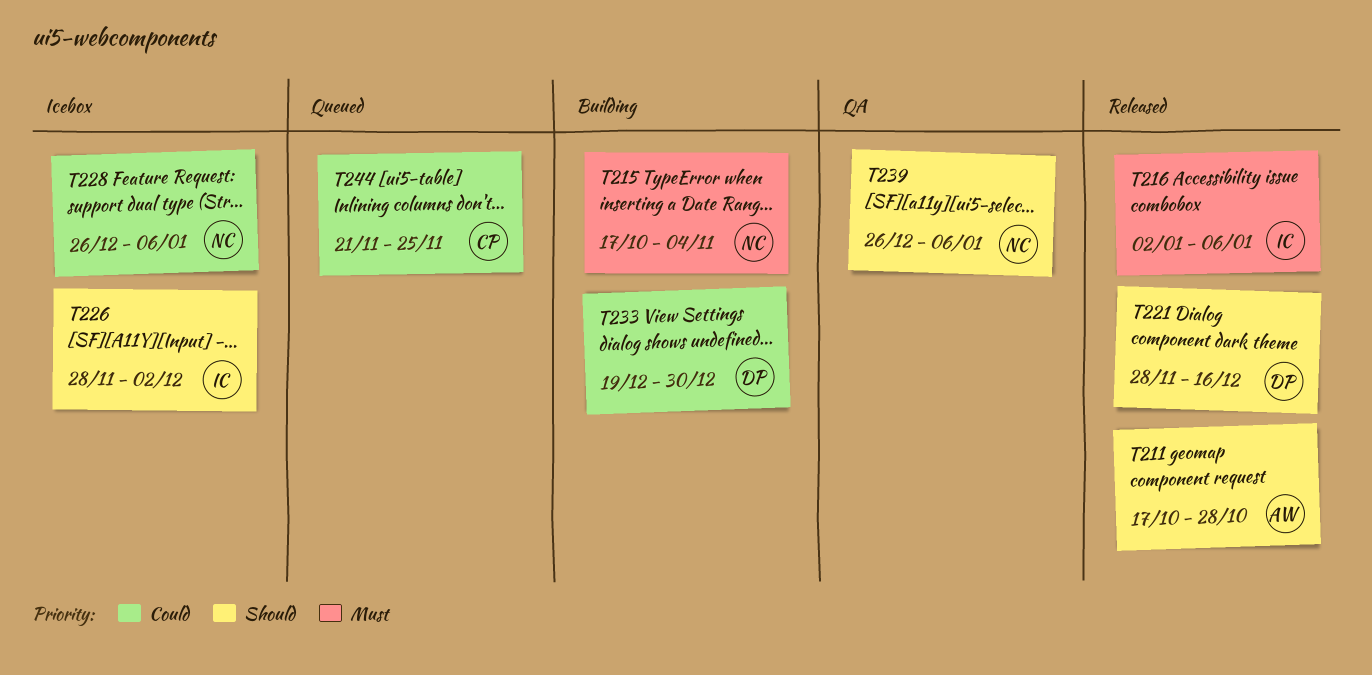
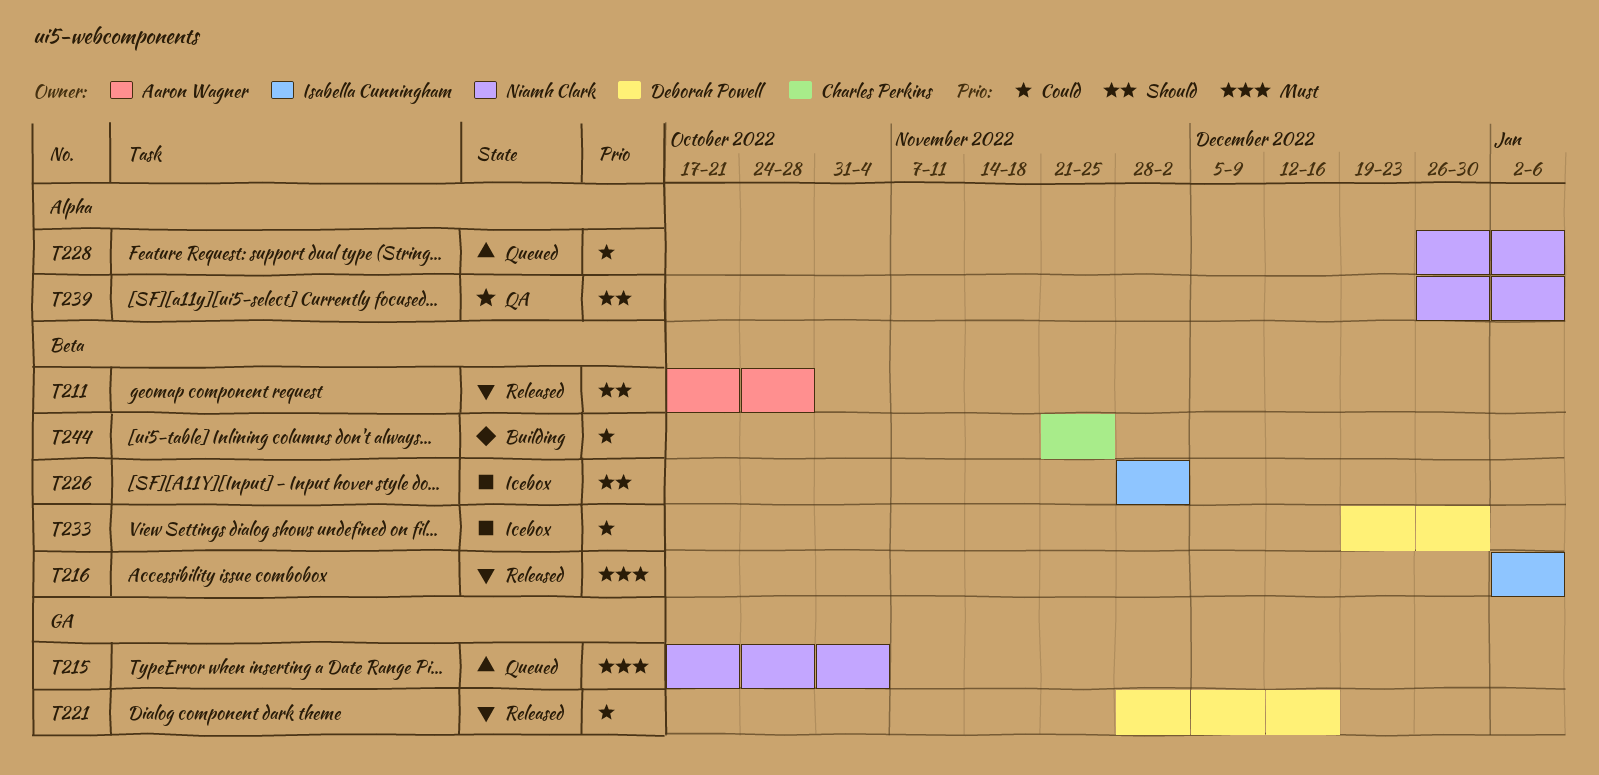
T215, status: Building -> Queued
T221, priority: Should -> Could
T228, status: Icebox -> Queued
T233, status: Building -> Icebox
T244, status: Queued -> Building

